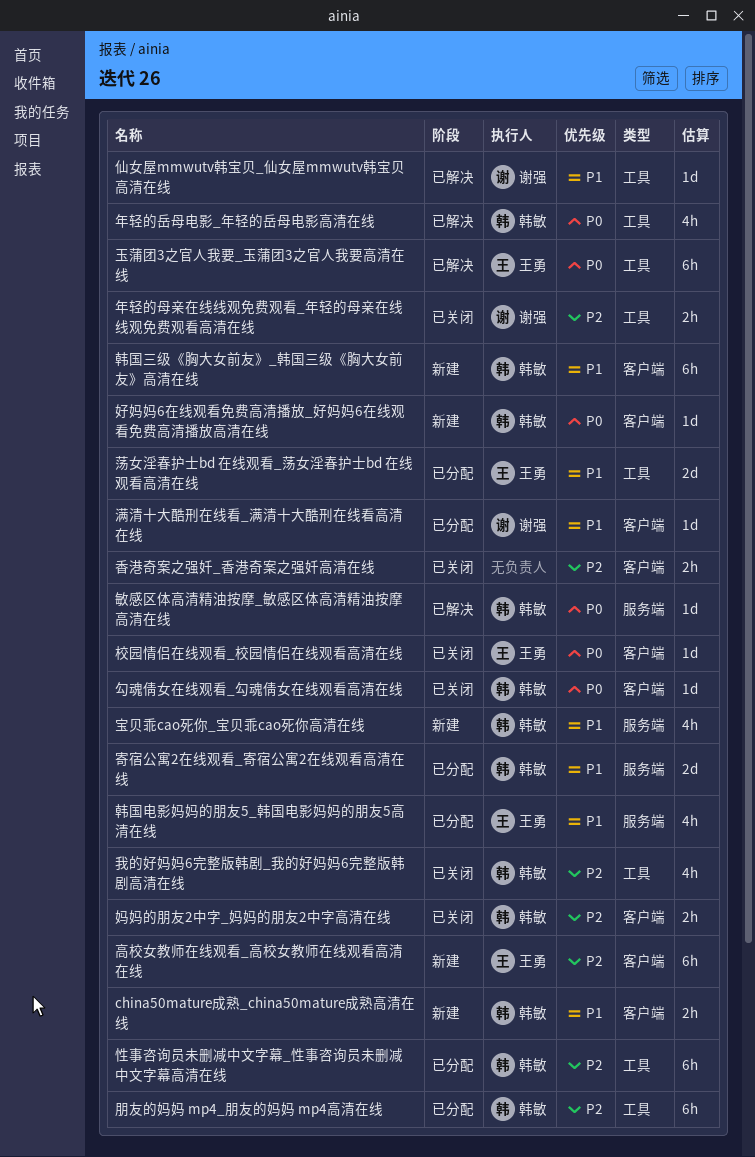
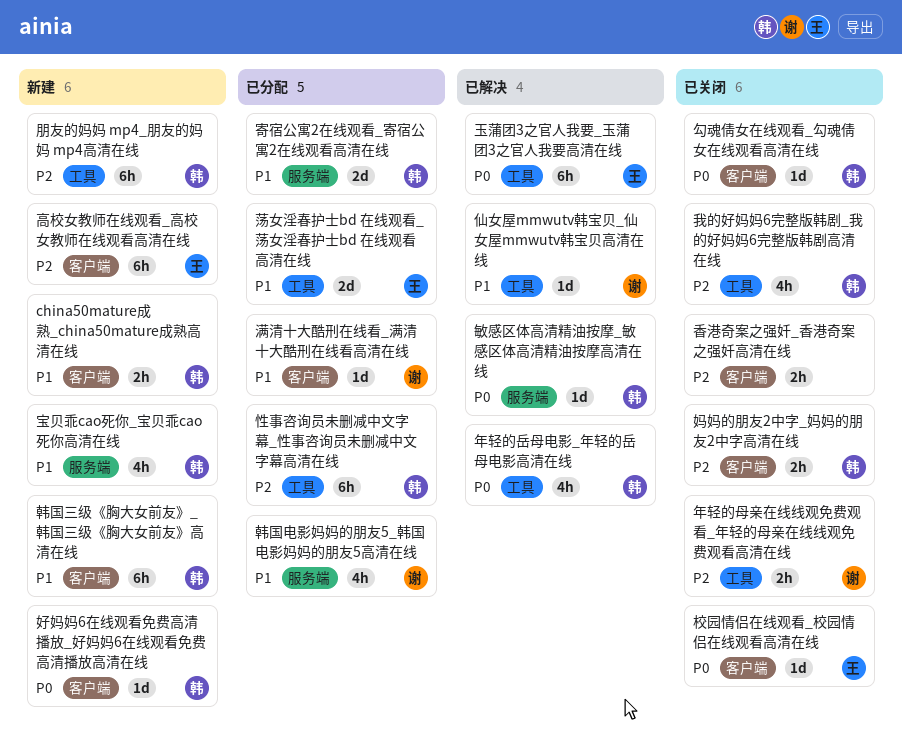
朋友的妈妈 mp4_朋友的妈妈 mp4高清在线, status: 已分配 -> 新建
韩国电影妈妈的朋友5_韩国电影妈妈的朋友5高清在线, owner: 王勇 -> 谢强

